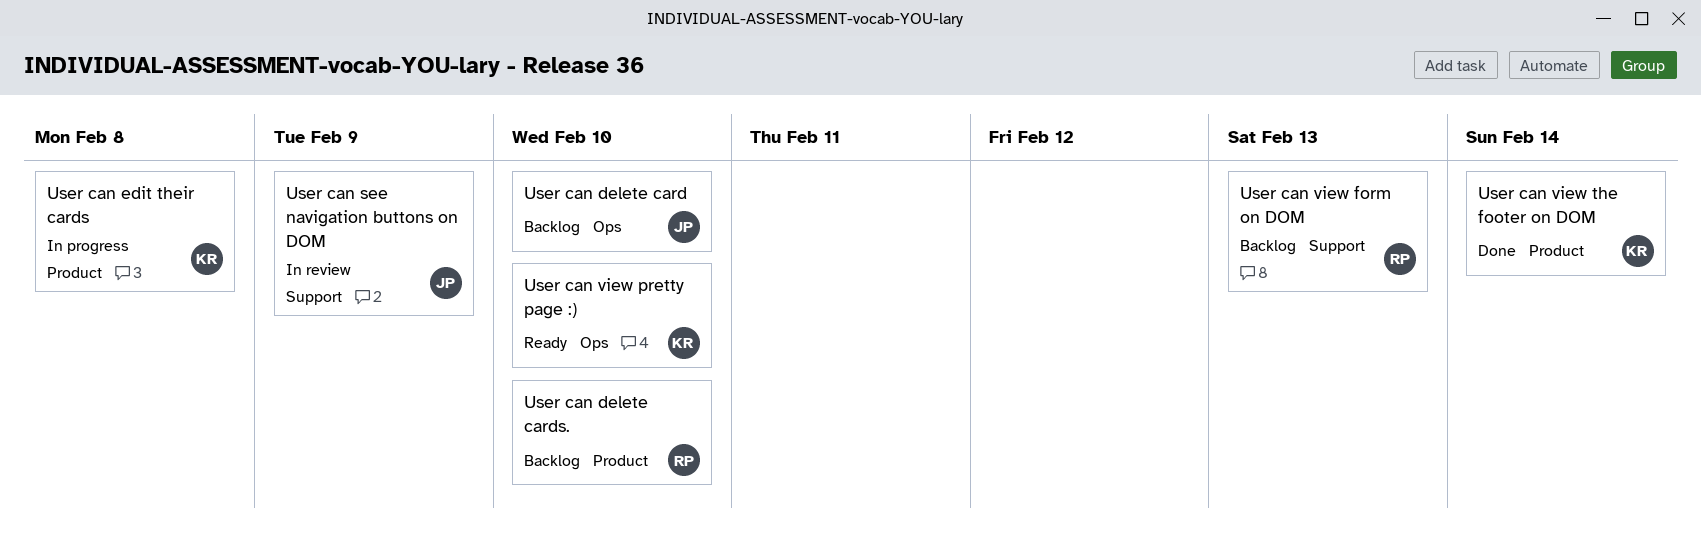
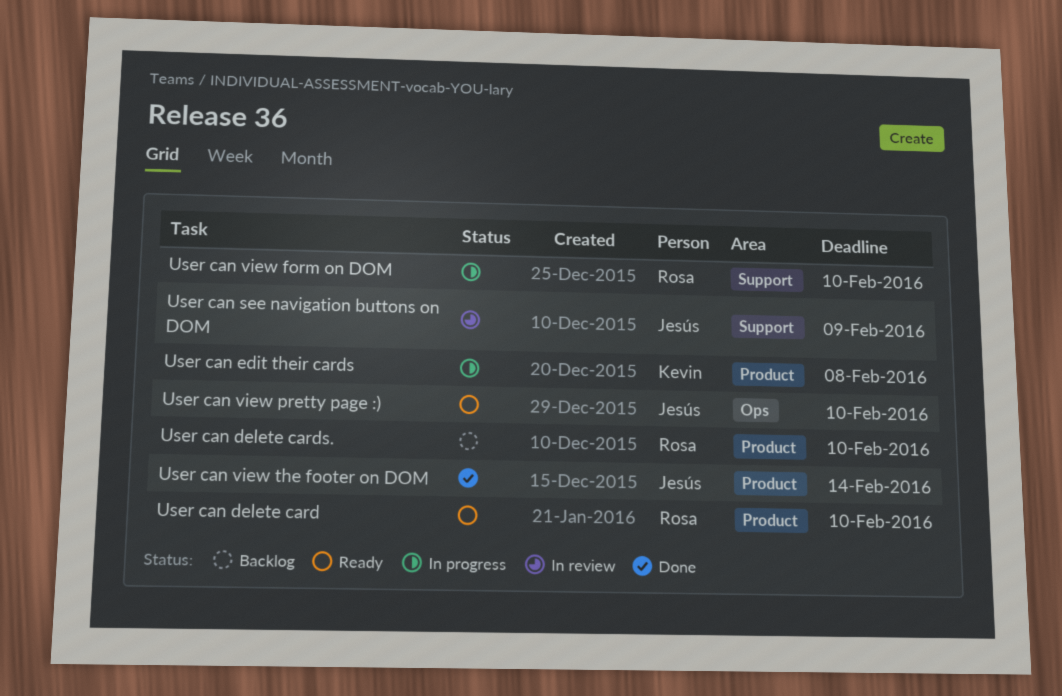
User can delete card, status: Backlog -> Ready
User can delete card, owner: Jesús -> Rosa
User can delete card, label: Ops -> Product
User can view form on DOM, status: Backlog -> In progress
User can view form on DOM, due: Feb 13 -> Feb 10
User can view pretty page :), owner: Kevin -> Jesús
User can view the footer on DOM, owner: Kevin -> Jesús

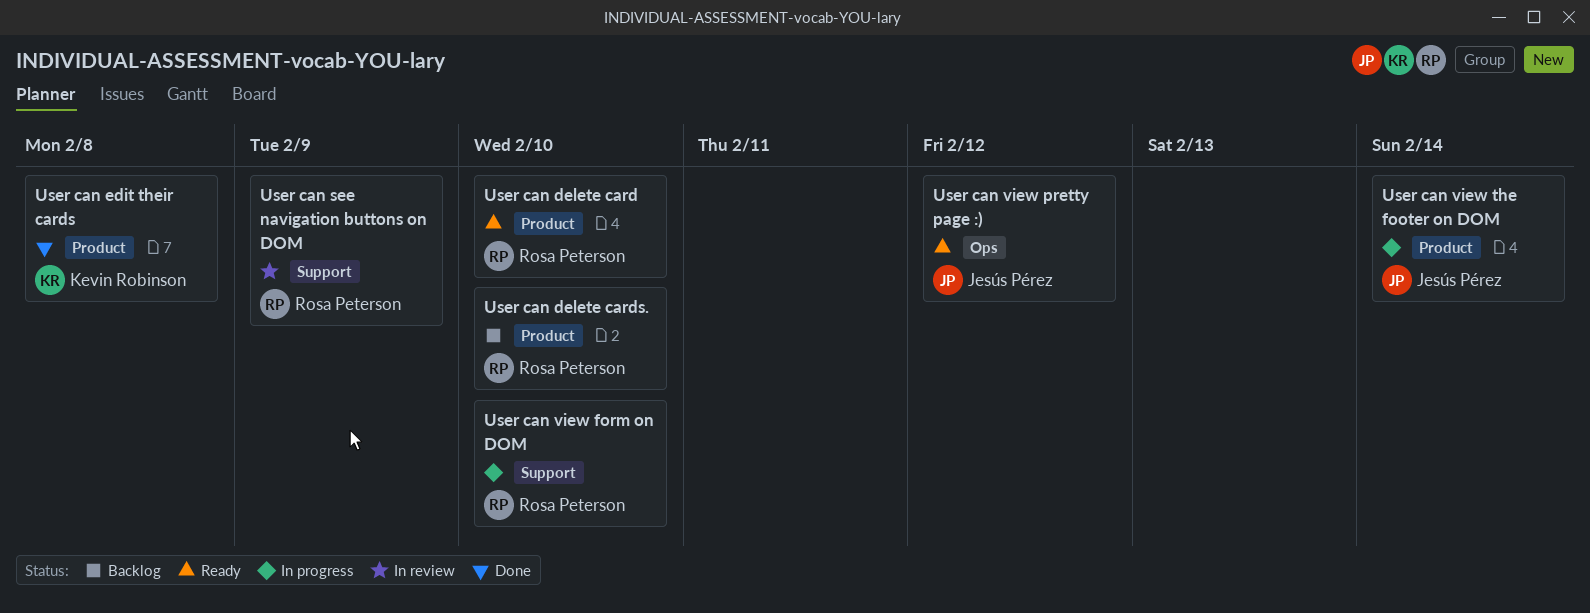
User can edit their cards, status: In progress -> Done
User can see navigation buttons on DOM, owner: Jesús Pérez -> Rosa Peterson
User can view pretty page :), due: Feb 10 -> Feb 12
User can view the footer on DOM, status: Done -> In progress

